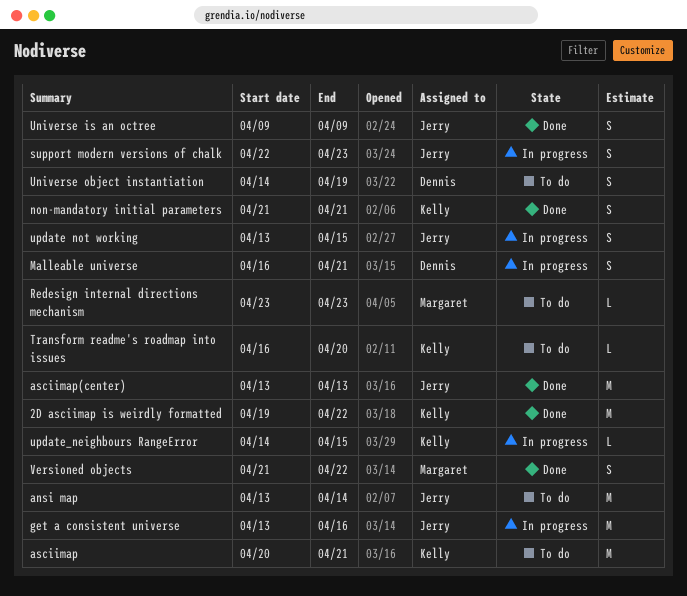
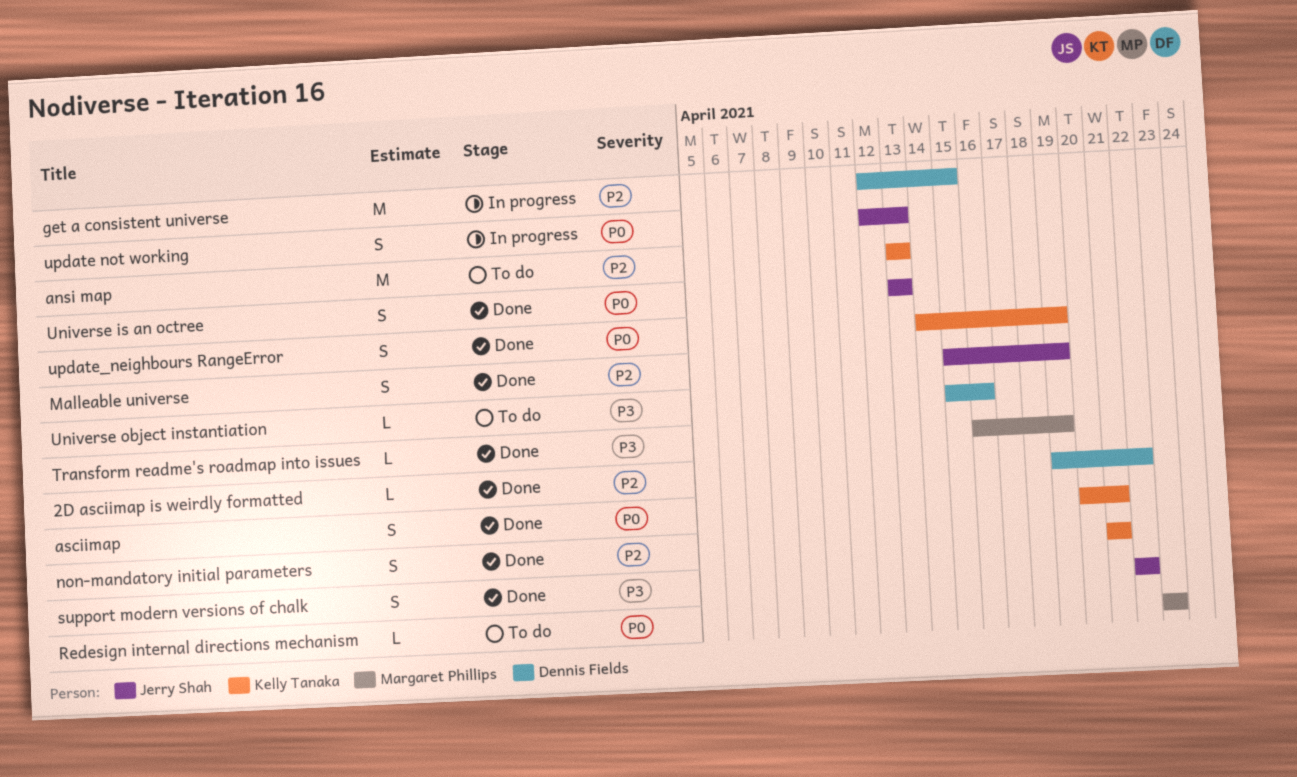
2D asciimap is weirdly formatted, owner: Kelly Tanaka -> Dennis Fields
2D asciimap is weirdly formatted, estimate: M -> L
ansi map, owner: Jerry Shah -> Kelly Tanaka
ansi map, due: Apr 14 -> Apr 13
asciimap, status: To do -> Done
asciimap, estimate: M -> S
asciimap(center): present -> none
get a consistent universe, owner: Jerry Shah -> Dennis Fields
get a consistent universe, start: Apr 13 -> Apr 12
get a consistent universe, due: Apr 16 -> Apr 15
Malleable universe, status: In progress -> Done
Malleable universe, owner: Dennis Fields -> Jerry Shah
Malleable universe, start: Apr 16 -> Apr 15
Malleable universe, due: Apr 21 -> Apr 19
support modern versions of chalk, status: In progress -> Done
support modern versions of chalk, due: Apr 23 -> Apr 22
Transform readme's roadmap into issues, status: To do -> Done
Transform readme's roadmap into issues, owner: Kelly Tanaka -> Margaret Phillips
Transform readme's roadmap into issues, due: Apr 20 -> Apr 19
Universe is an octree, start: Apr 9 -> Apr 13
Universe is an octree, due: Apr 9 -> Apr 13
Universe object instantiation, estimate: S -> L
Universe object instantiation, start: Apr 14 -> Apr 15
Universe object instantiation, due: Apr 19 -> Apr 16
update not working, start: Apr 13 -> Apr 12
update not working, due: Apr 15 -> Apr 13
update_neighbours RangeError, status: In progress -> Done
update_neighbours RangeError, estimate: L -> S
update_neighbours RangeError, due: Apr 15 -> Apr 19
Versioned objects: present -> none

